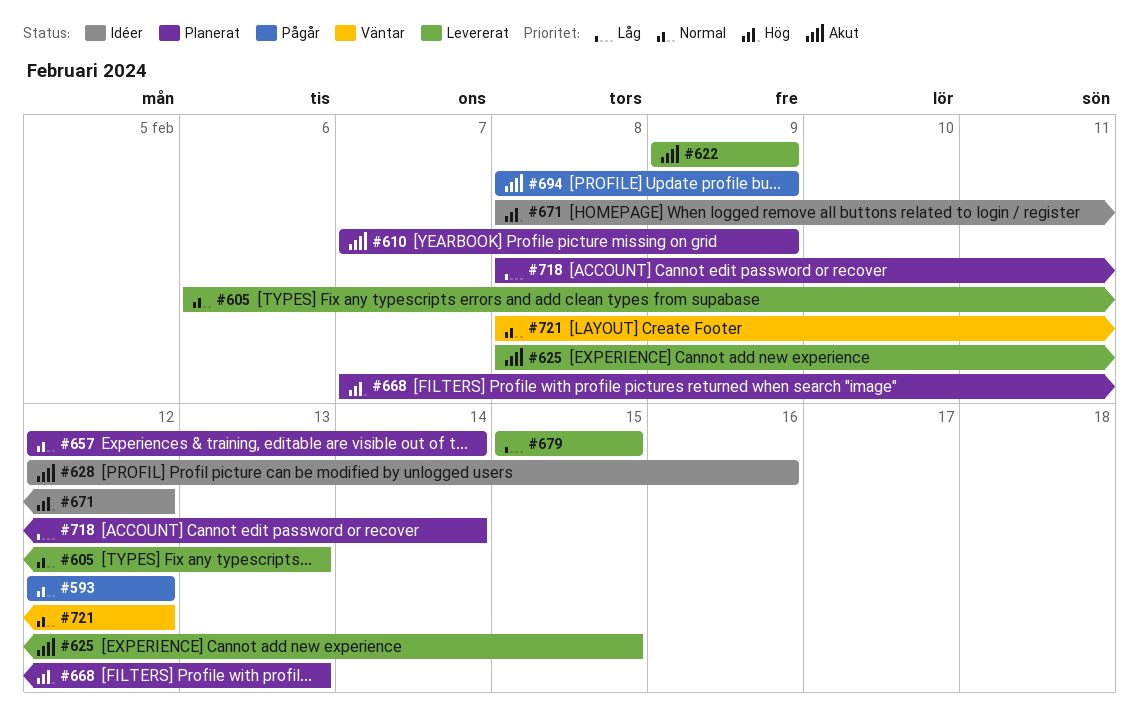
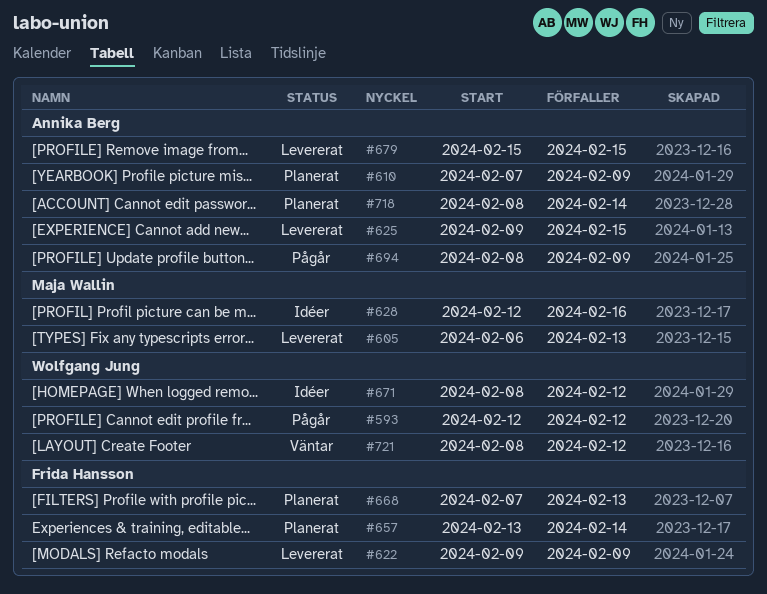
#625, start: Feb 8 -> Feb 9
#657, start: Feb 12 -> Feb 13

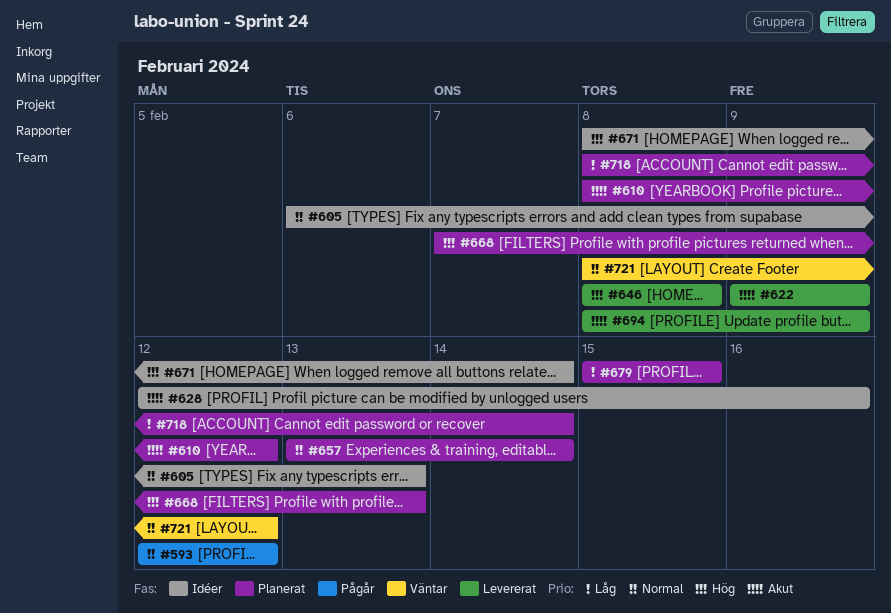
#605, status: Levererat -> Idéer
#610, start: Feb 7 -> Feb 8
#610, due: Feb 9 -> Feb 12
#625: present -> none
#646: none -> present
#671, due: Feb 12 -> Feb 14
#679, status: Levererat -> Planerat
#694, status: Pågår -> Levererat

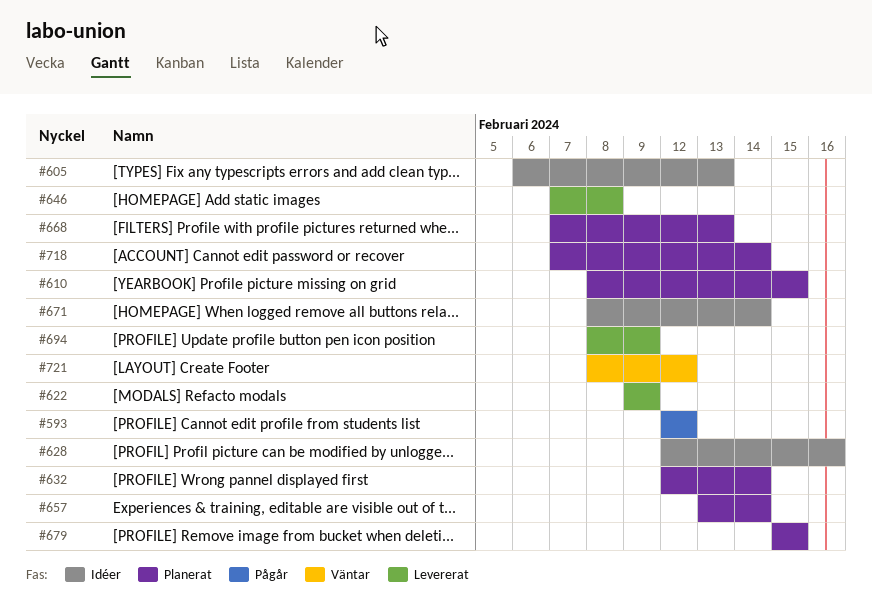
#610, due: Feb 12 -> Feb 15
#632: none -> present
#646, start: Feb 8 -> Feb 7
#718, start: Feb 8 -> Feb 7

